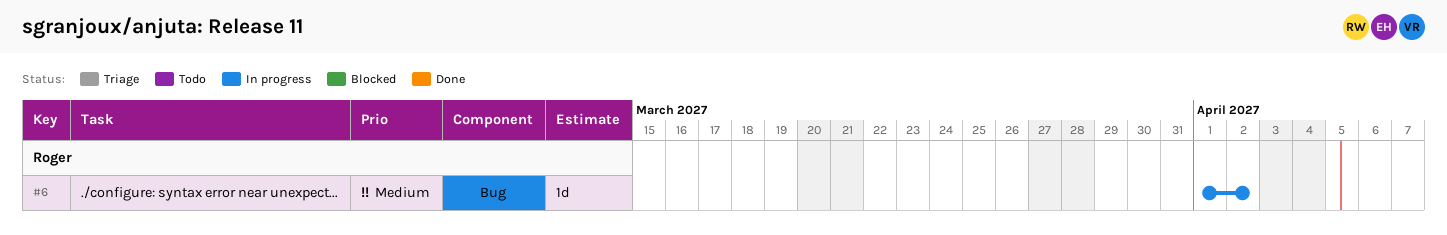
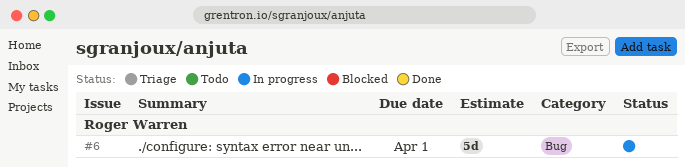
#6, estimate: 1d -> 5d
#6, due: Apr 2 -> Apr 1

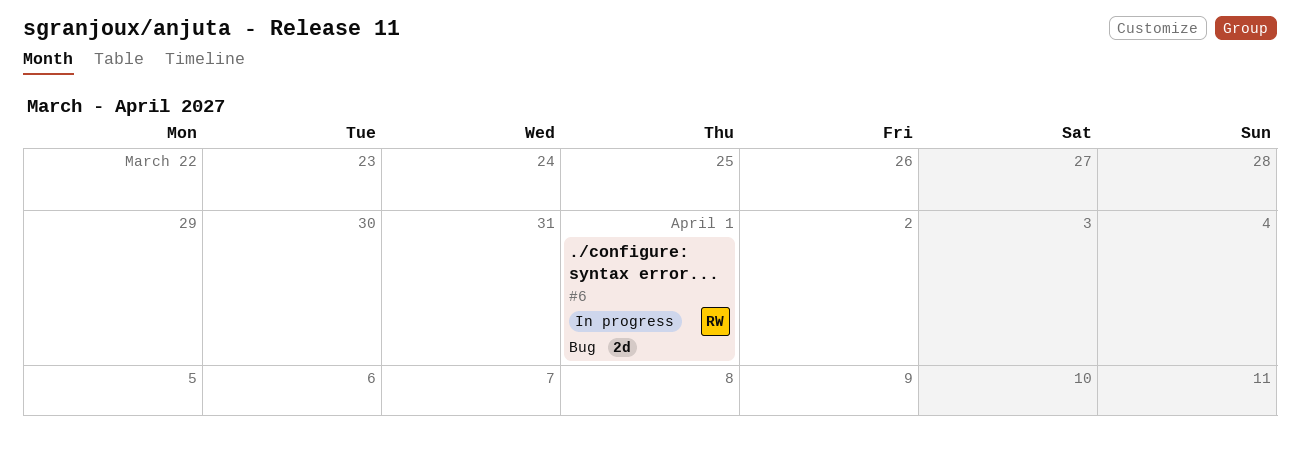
#6, estimate: 5d -> 2d

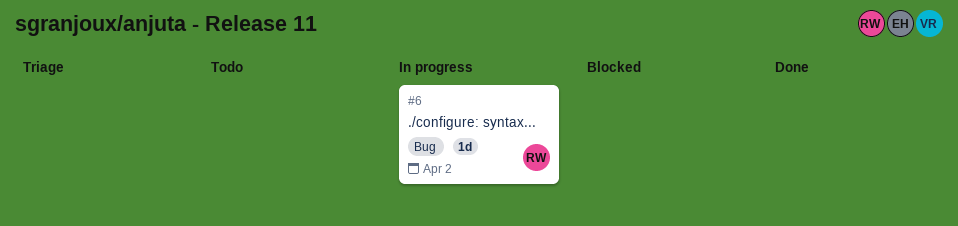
#6, estimate: 2d -> 1d
#6, due: Apr 1 -> Apr 2

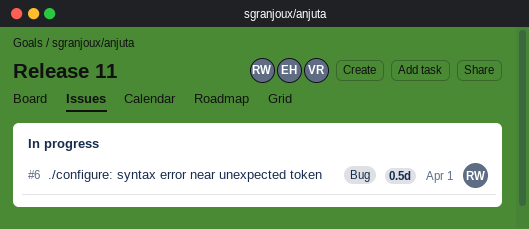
#6, estimate: 1d -> 0.5d
#6, due: Apr 2 -> Apr 1

